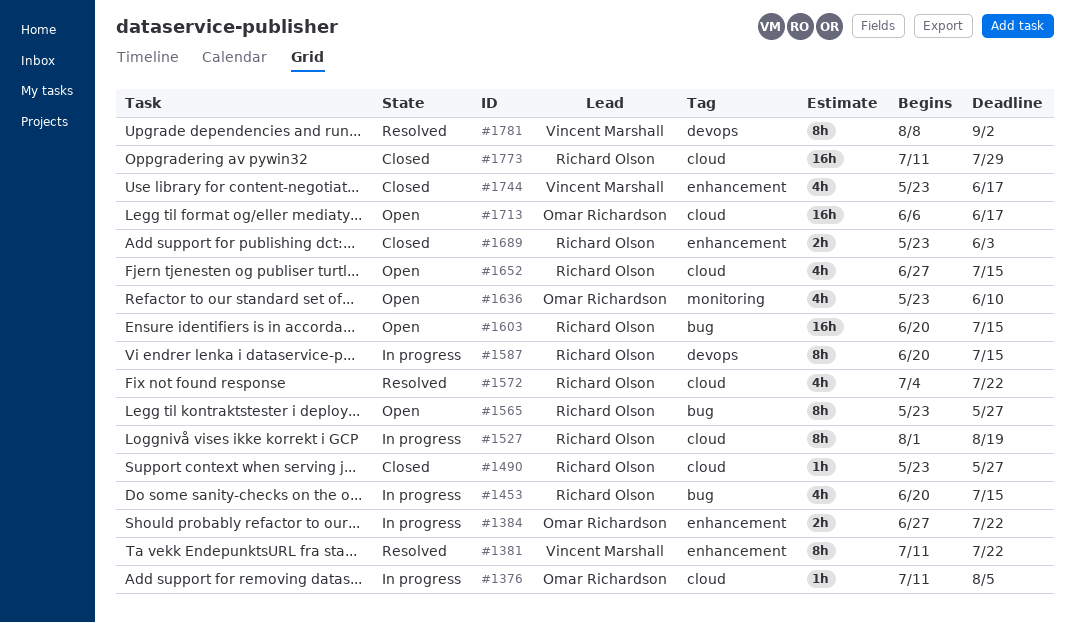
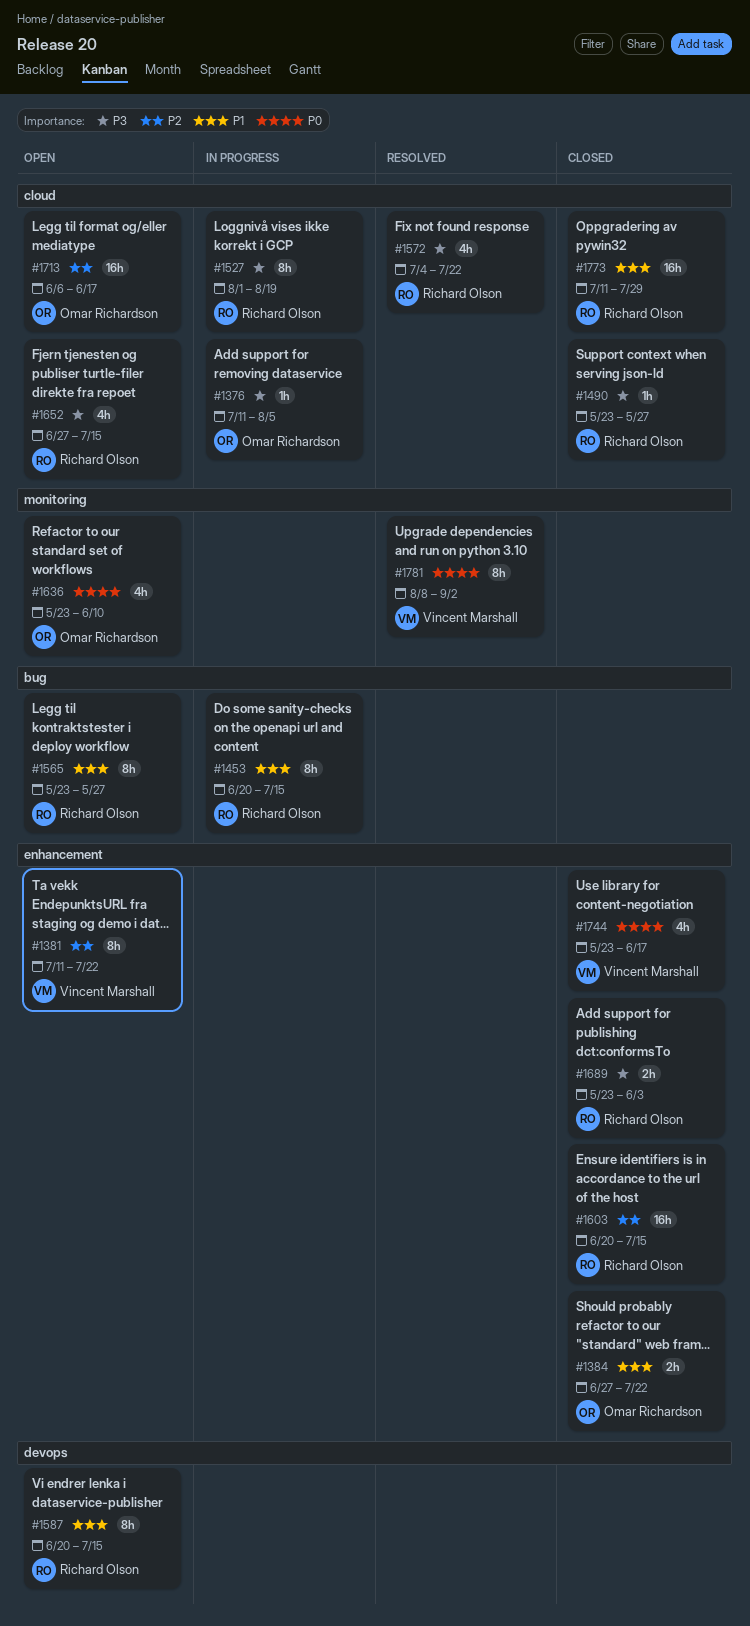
#1381, status: Resolved -> Open
#1384, status: In progress -> Closed
#1453, estimate: 4h -> 8h
#1587, status: In progress -> Open
#1603, status: Open -> Closed
#1603, label: bug -> enhancement
#1781, label: devops -> monitoring

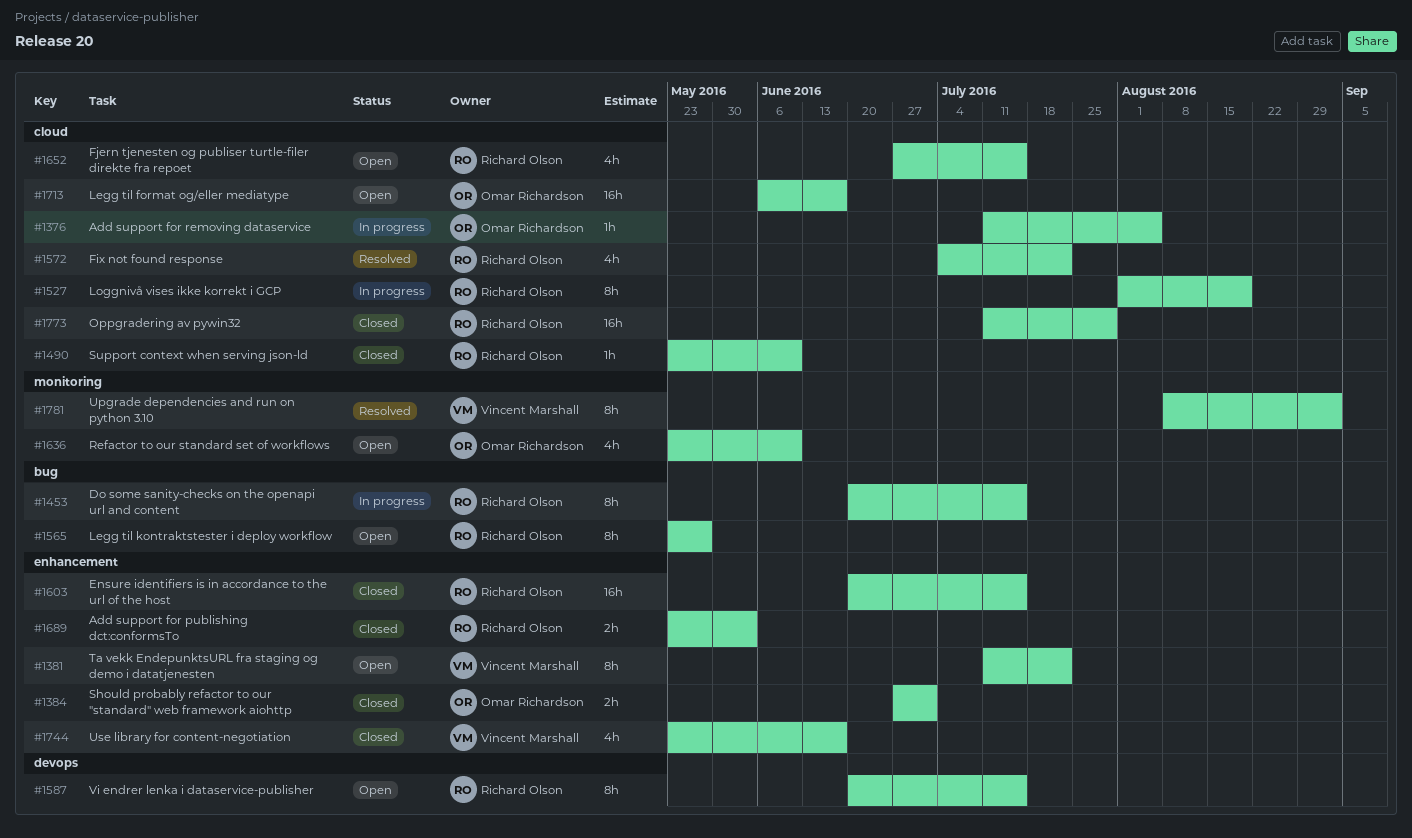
#1384, due: Jul 22 -> Jul 1
#1490, due: May 27 -> Jun 10

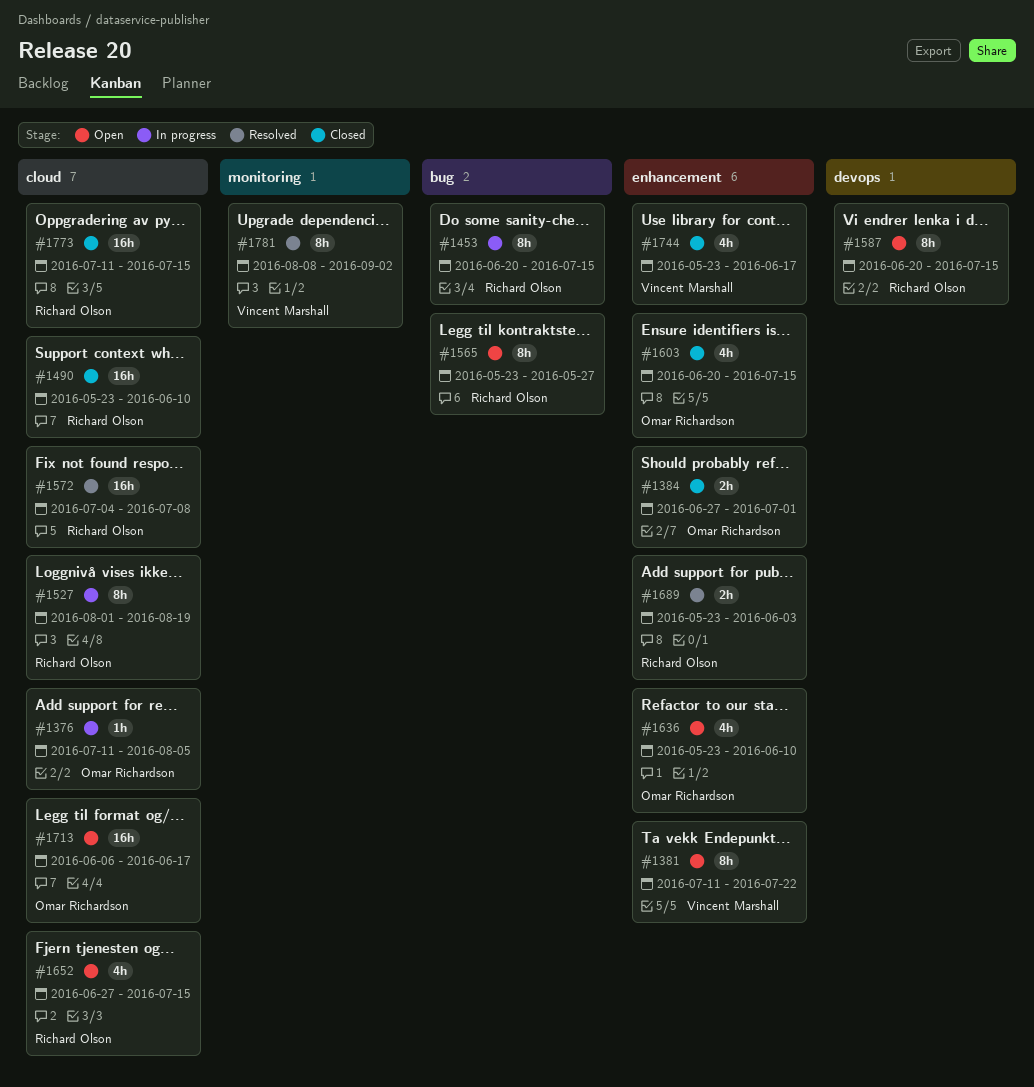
#1490, estimate: 1h -> 16h
#1572, estimate: 4h -> 16h
#1572, due: Jul 22 -> Jul 8
#1603, owner: Richard Olson -> Omar Richardson
#1603, estimate: 16h -> 4h
#1636, label: monitoring -> enhancement
#1689, status: Closed -> Resolved
#1773, due: Jul 29 -> Jul 15

